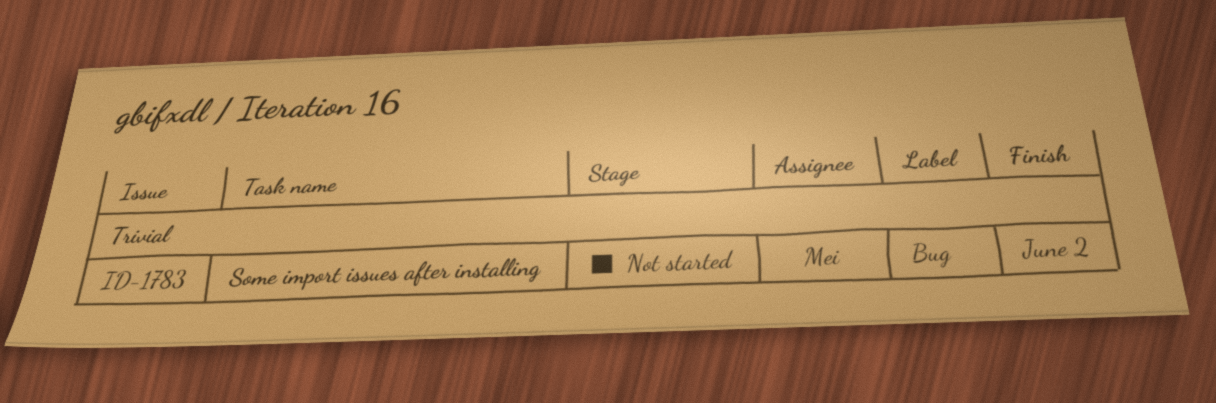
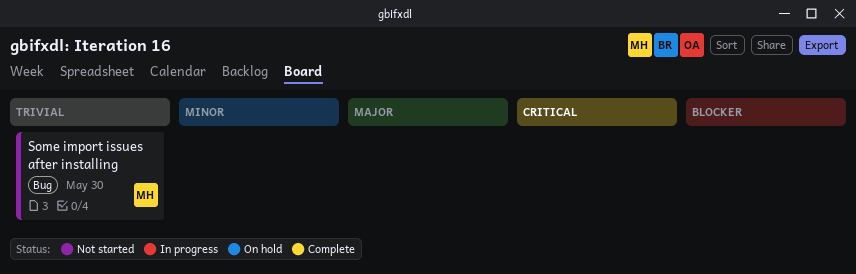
Some import issues after installing, due: Jun 2 -> May 30

